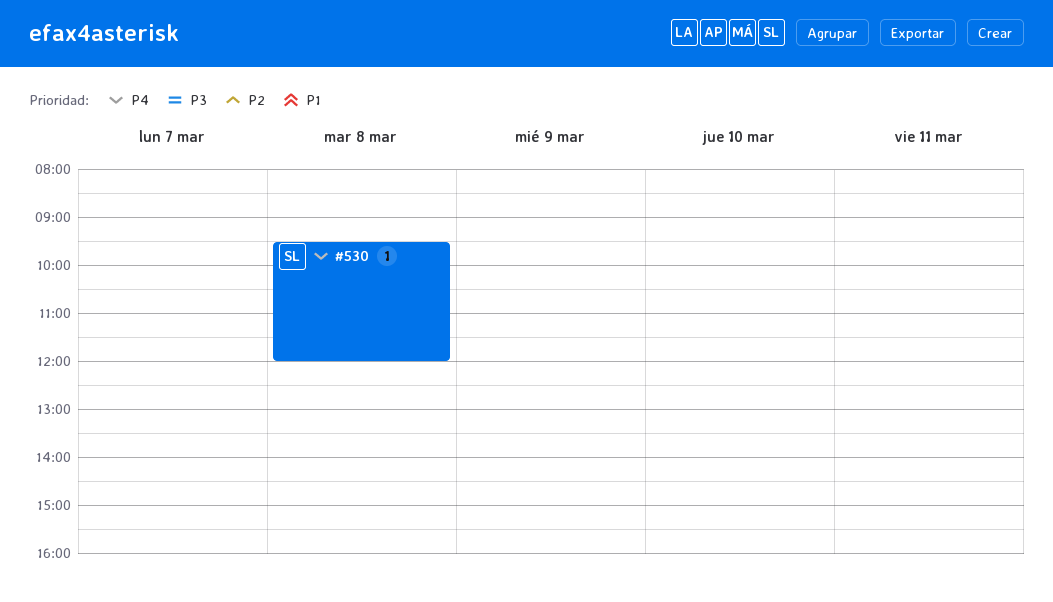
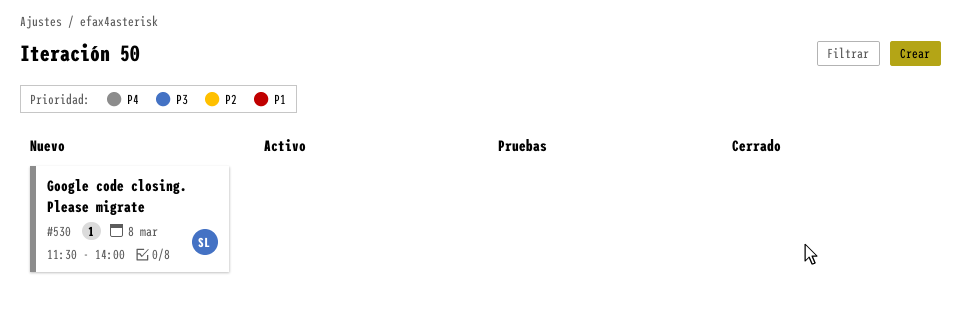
#530, begins: 09:30 -> 11:30
#530, ends: 12:00 -> 14:00

